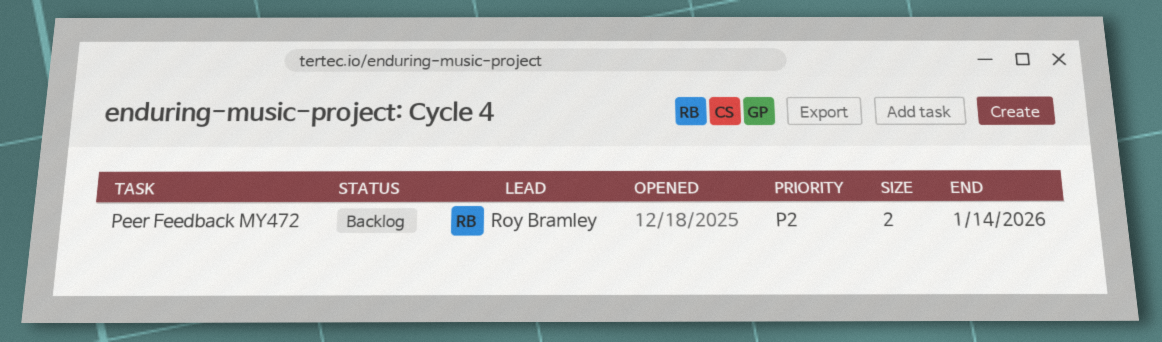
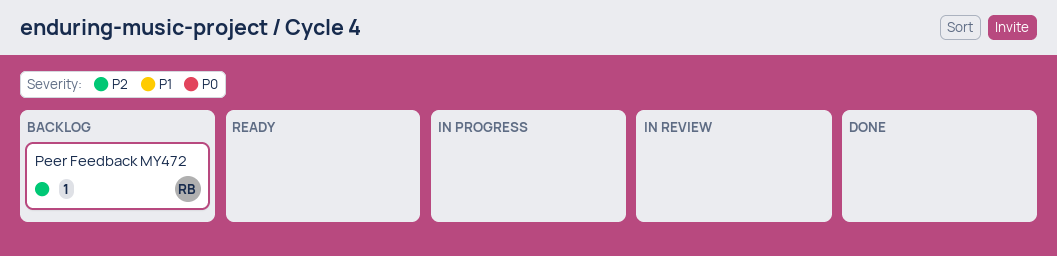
Peer Feedback MY472, estimate: 2 -> 1

